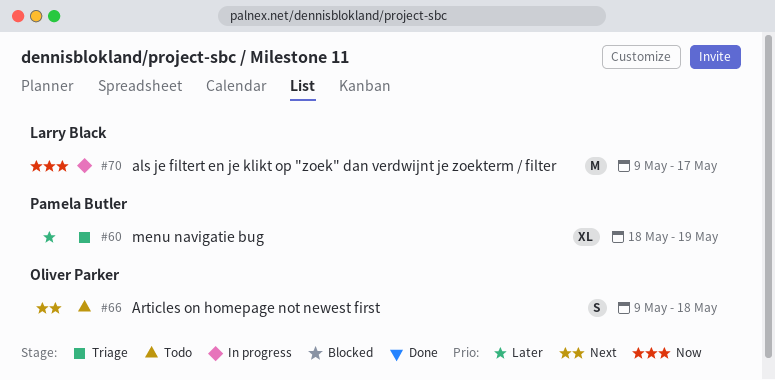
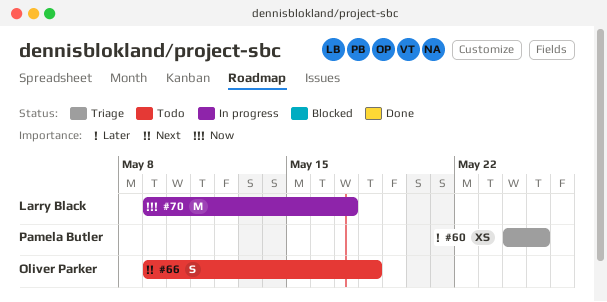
#60, estimate: XL -> XS
#60, start: May 18 -> May 24
#60, due: May 19 -> May 25

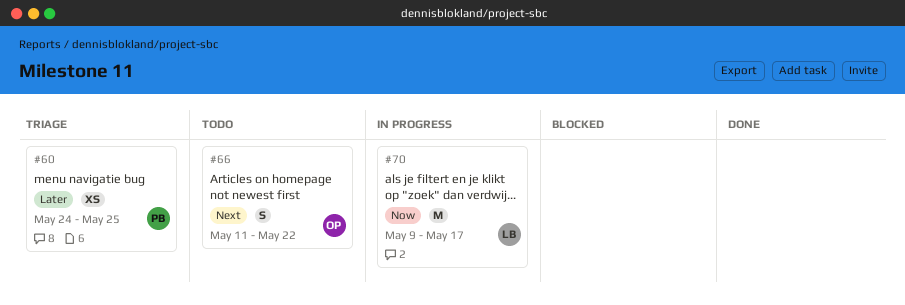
#66, start: May 9 -> May 11
#66, due: May 18 -> May 22

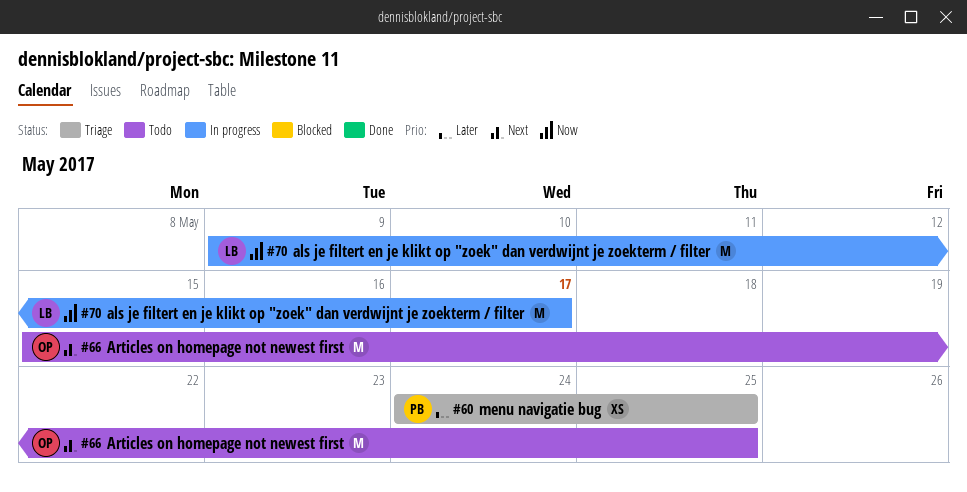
#66, estimate: S -> M
#66, start: May 11 -> May 15
#66, due: May 22 -> May 25

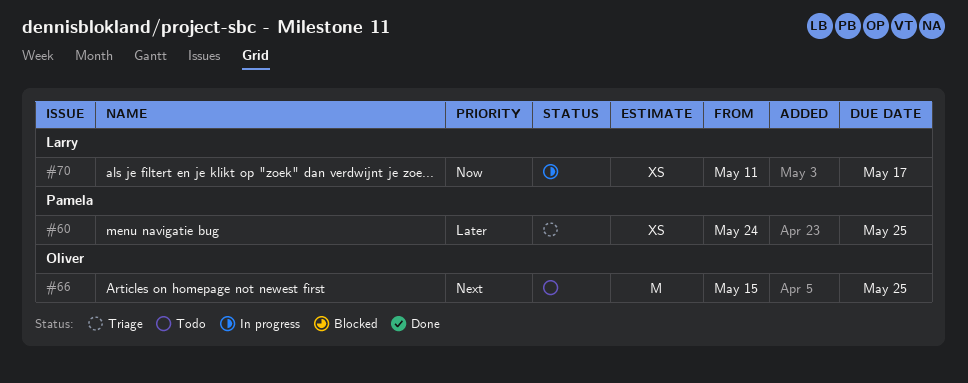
#70, estimate: M -> XS
#70, start: May 9 -> May 11

